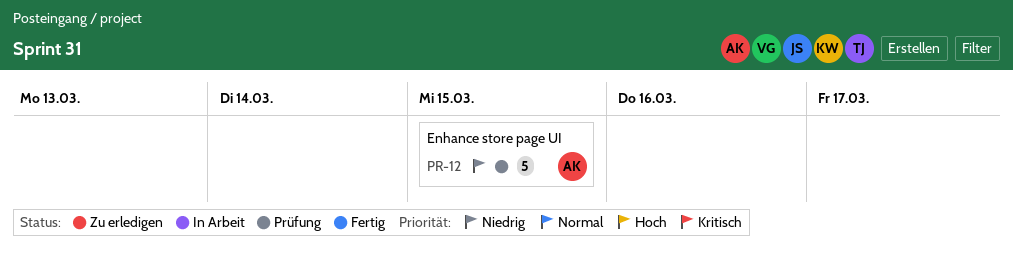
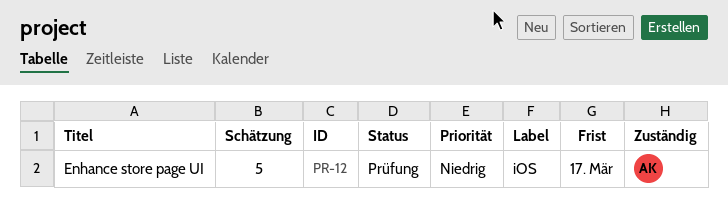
PR-12, due: Mar 15 -> Mar 17

